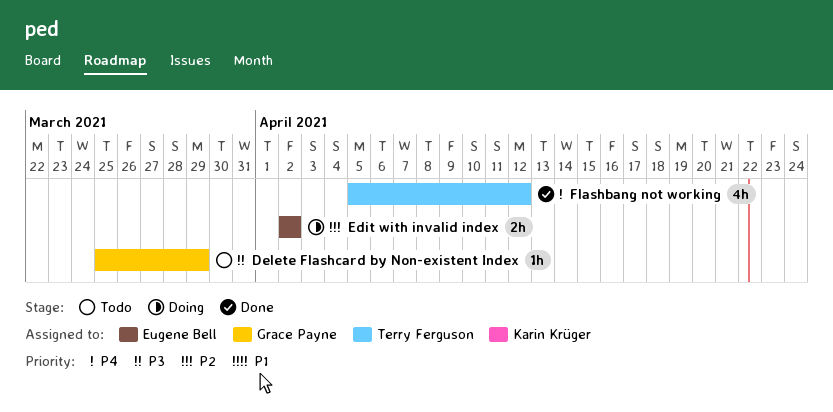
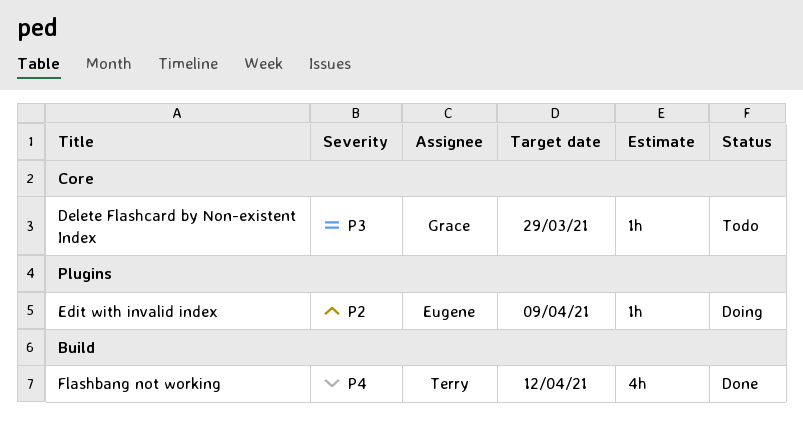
Edit with invalid index, estimate: 2h -> 1h
Edit with invalid index, due: Apr 2 -> Apr 9

